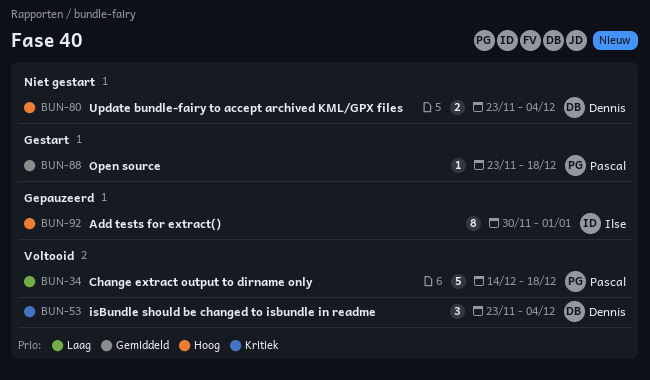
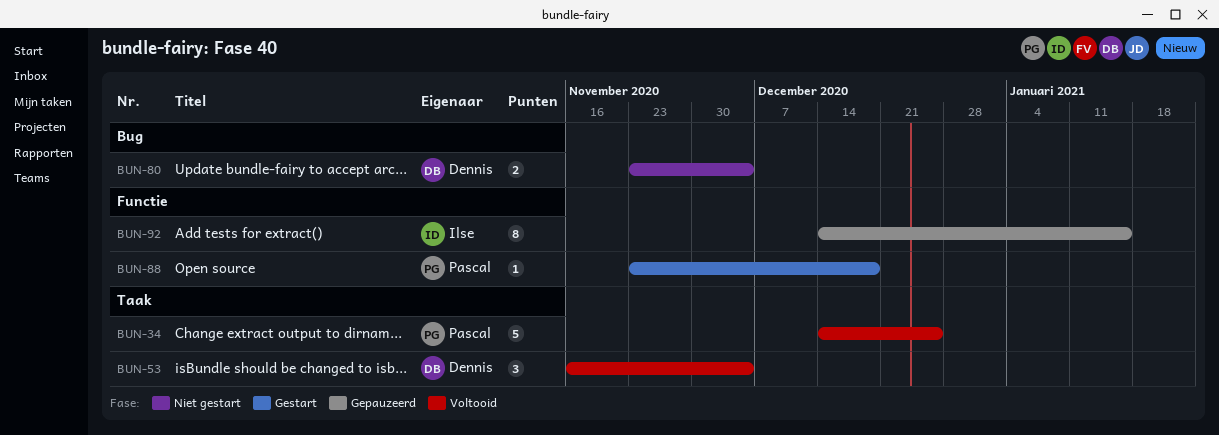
BUN-34, due: Dec 18 -> Dec 25
BUN-53, start: Nov 23 -> Nov 16
BUN-92, start: Nov 30 -> Dec 14
BUN-92, due: Jan 1 -> Jan 15

